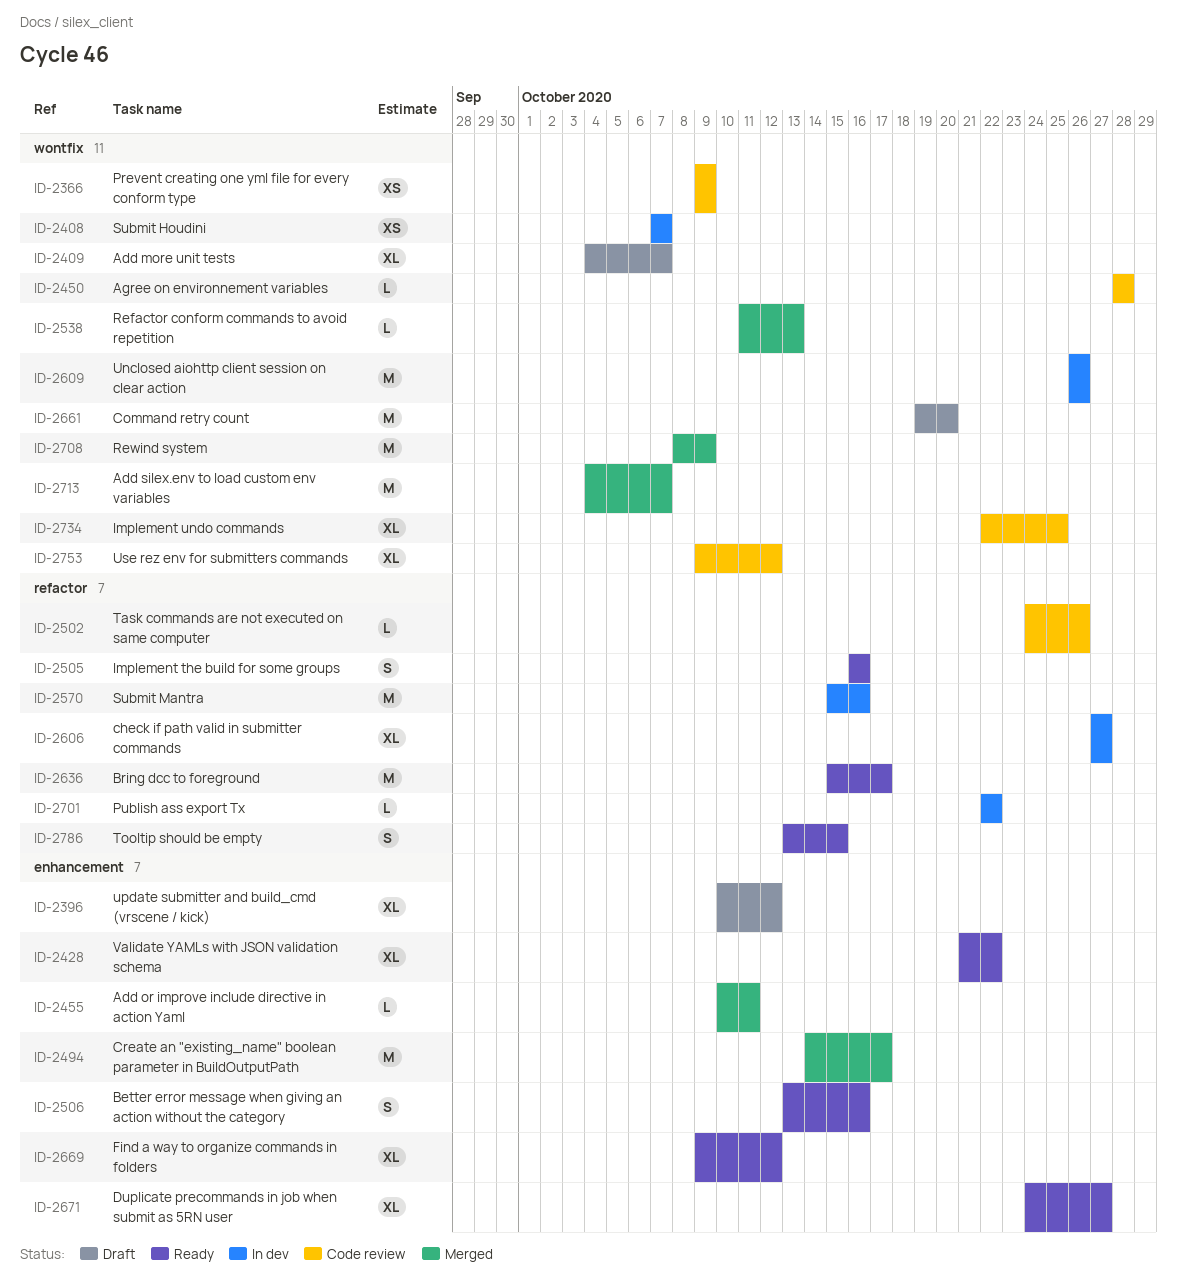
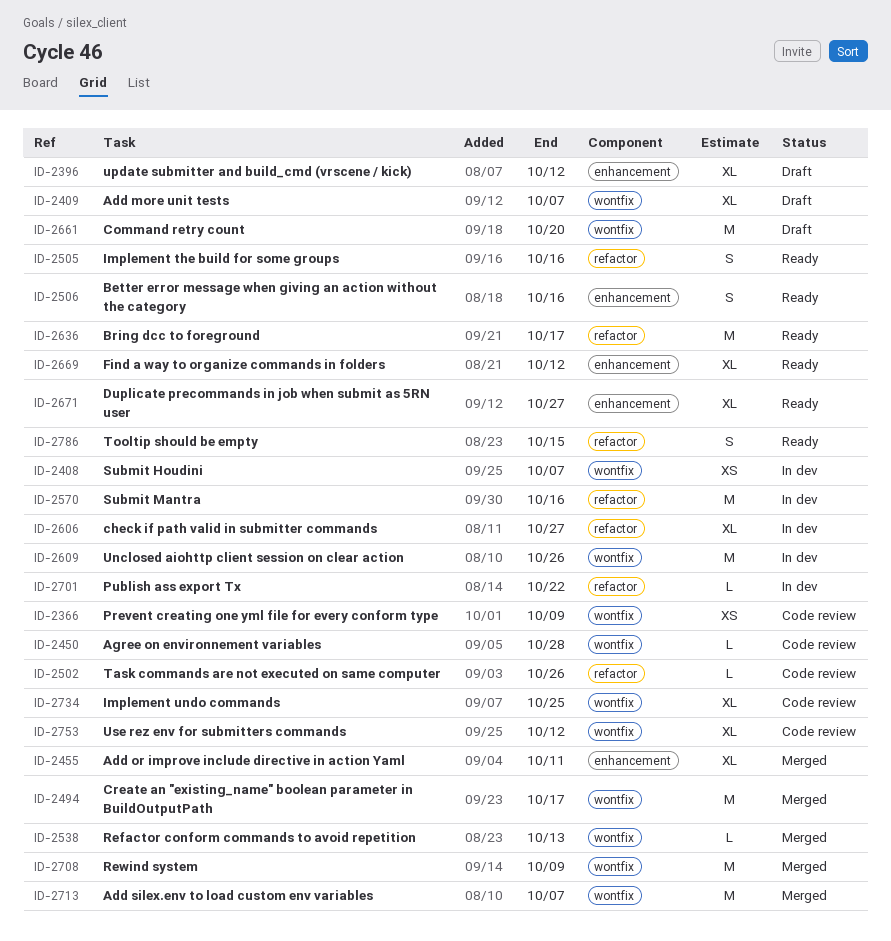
ID-2428: present -> none
ID-2455, estimate: L -> XL
ID-2494, label: enhancement -> wontfix

